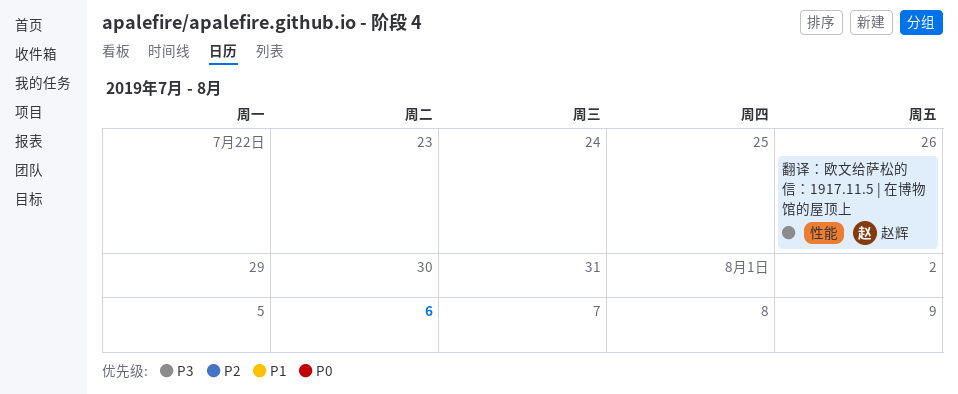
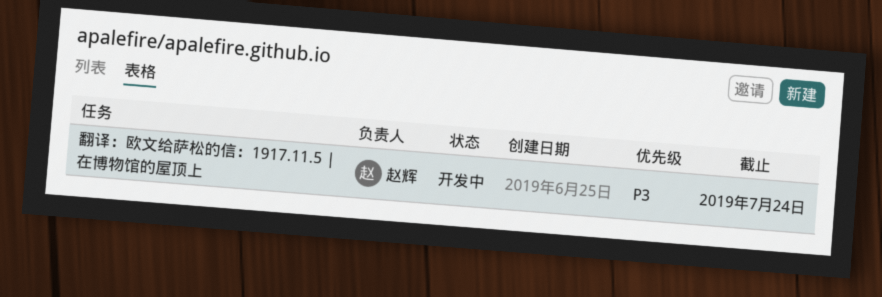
翻译：欧文给萨松的信：1917.11.5 | 在博物馆的屋顶上, due: Jul 26 -> Jul 24

